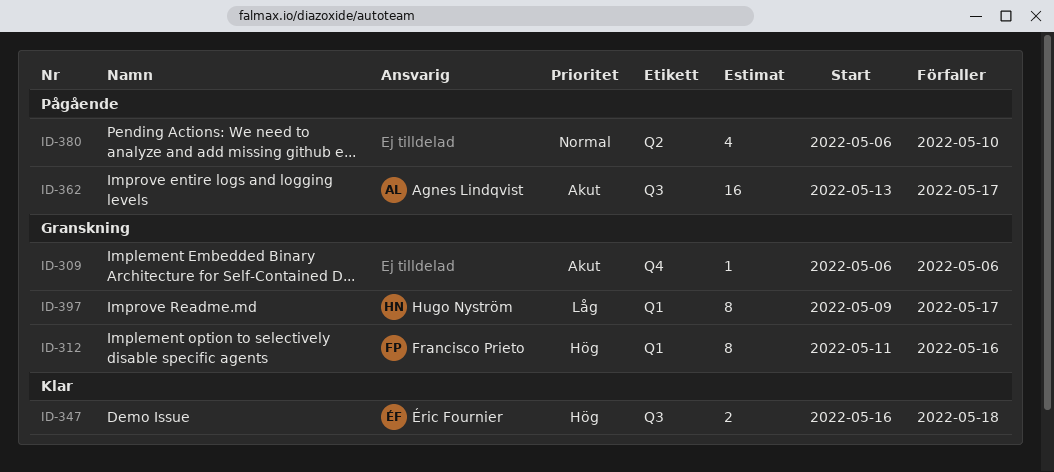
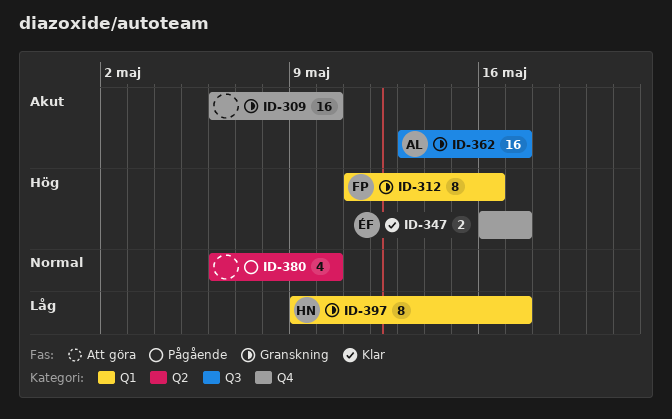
ID-309, estimate: 1 -> 16
ID-309, due: May 6 -> May 10
ID-347, label: Q3 -> Q4
ID-347, due: May 18 -> May 17
ID-362, status: Pågående -> Granskning

